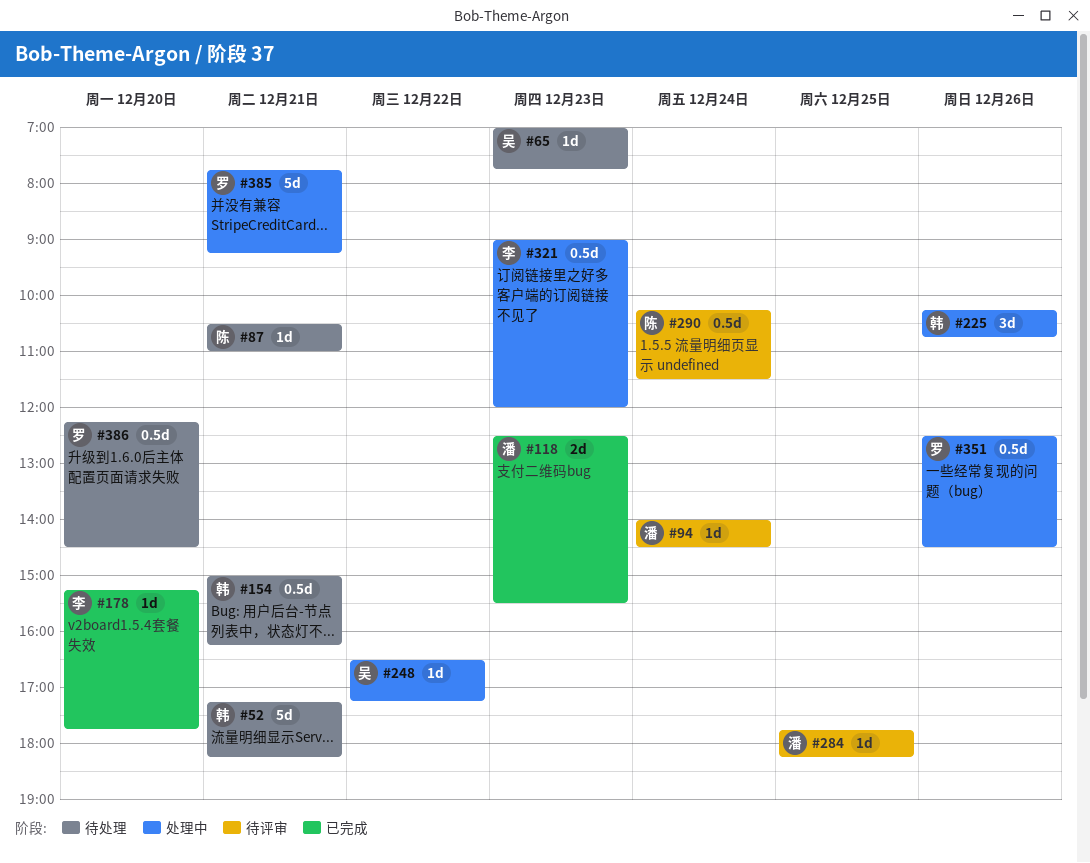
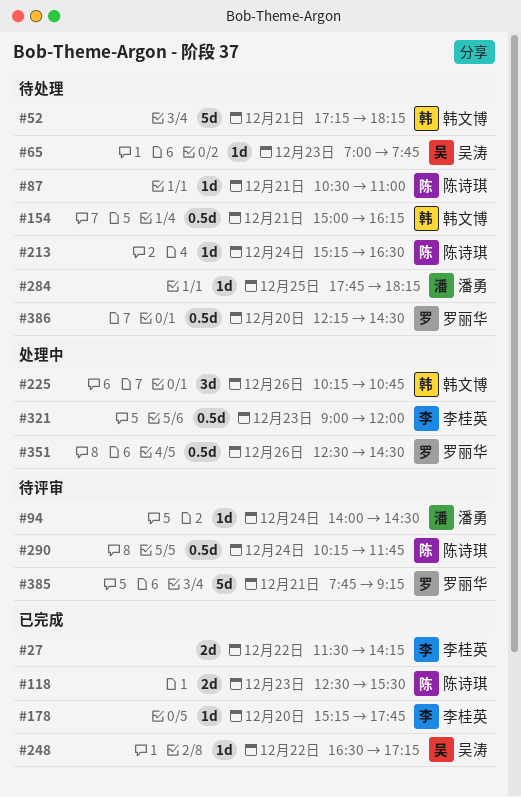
#27: none -> present
#118, owner: 潘勇 -> 陈诗琪
#213: none -> present
#248, status: 处理中 -> 已完成
#284, status: 待评审 -> 待处理
#290, ends: 11:30 -> 11:45
#385, status: 处理中 -> 待评审

